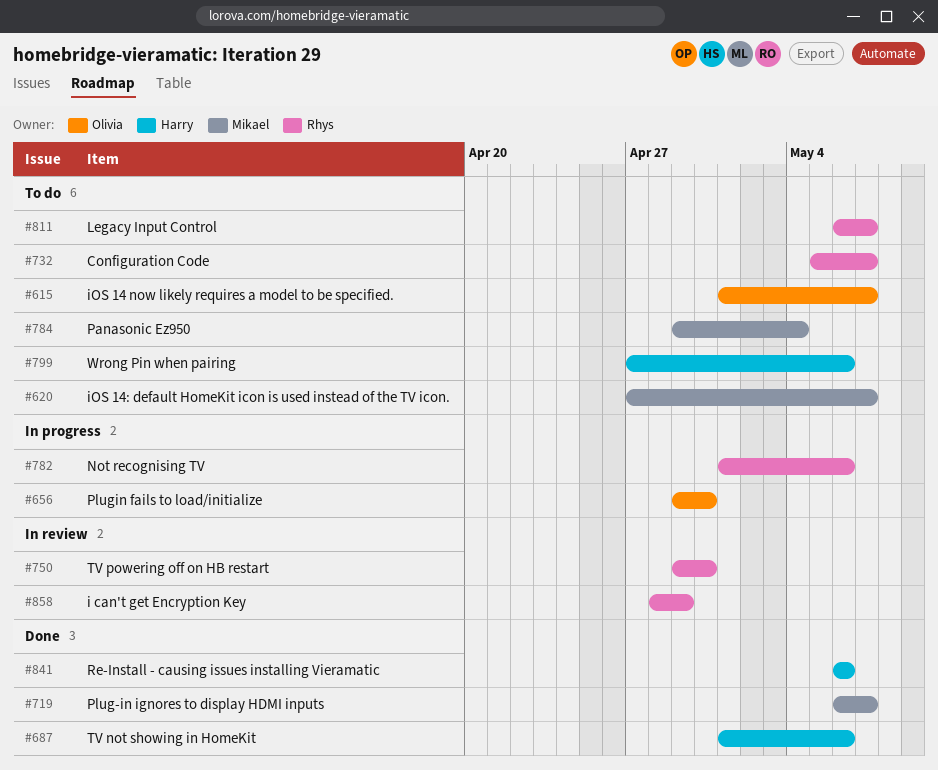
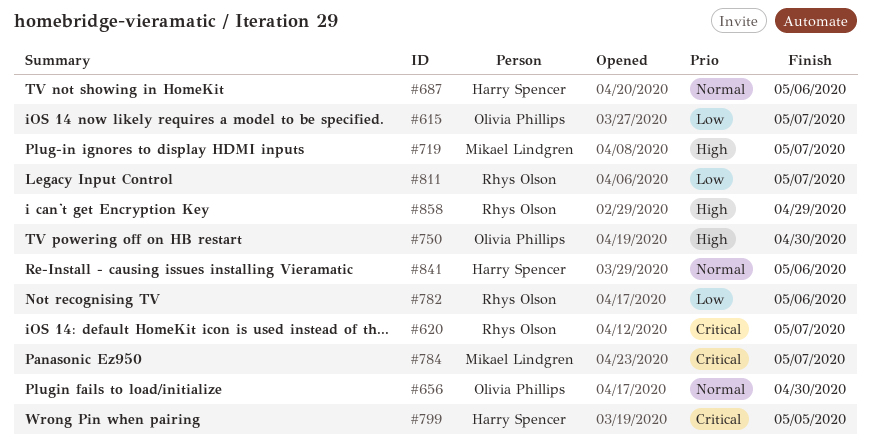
#620, owner: Mikael Lindgren -> Rhys Olson
#732: present -> none
#750, owner: Rhys Olson -> Olivia Phillips
#784, due: May 4 -> May 7
#799, due: May 6 -> May 5

